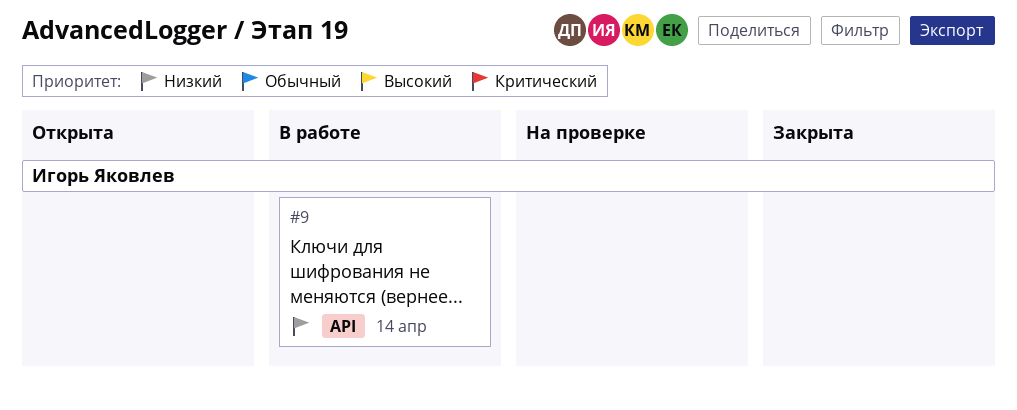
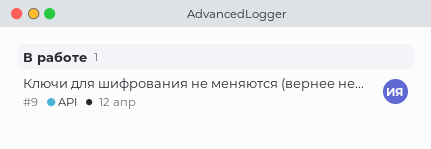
#9, due: Apr 14 -> Apr 12

